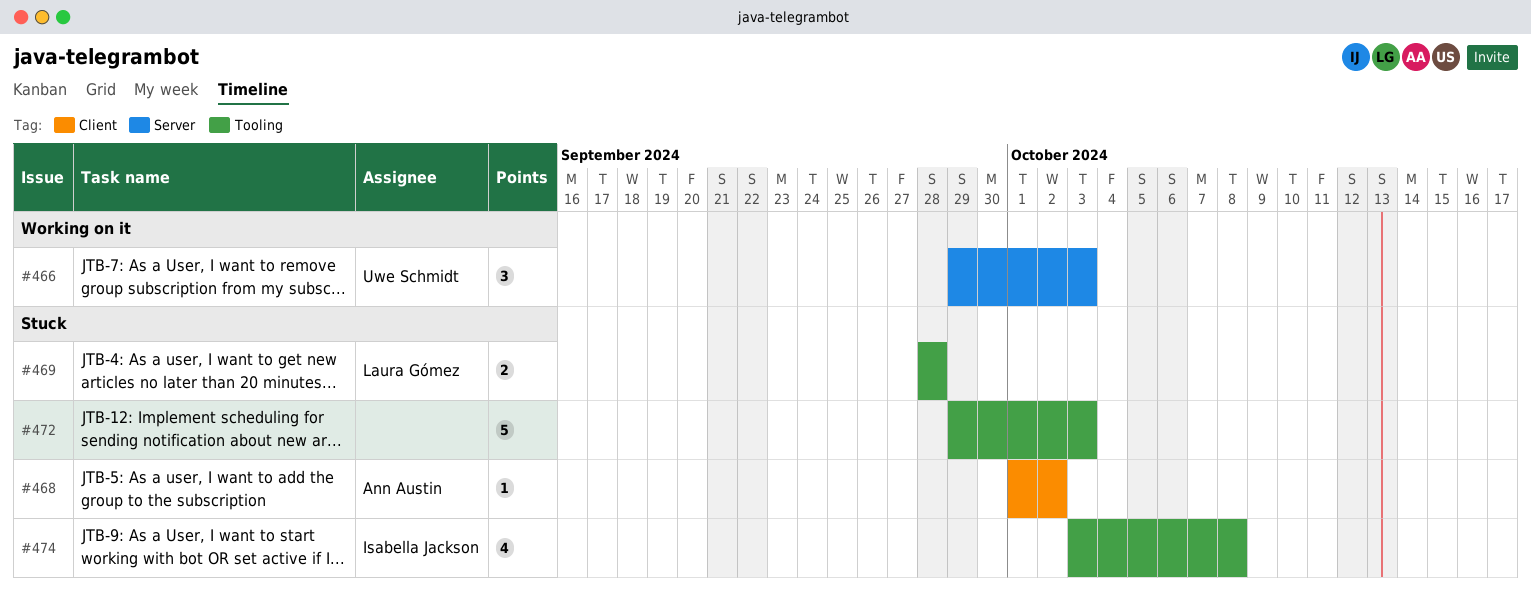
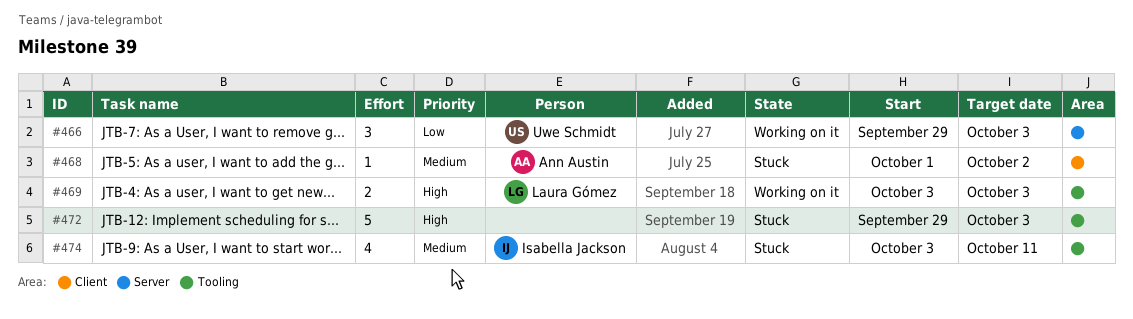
#469, status: Stuck -> Working on it
#469, start: Sep 28 -> Oct 3
#469, due: Sep 28 -> Oct 3
#474, due: Oct 8 -> Oct 11

